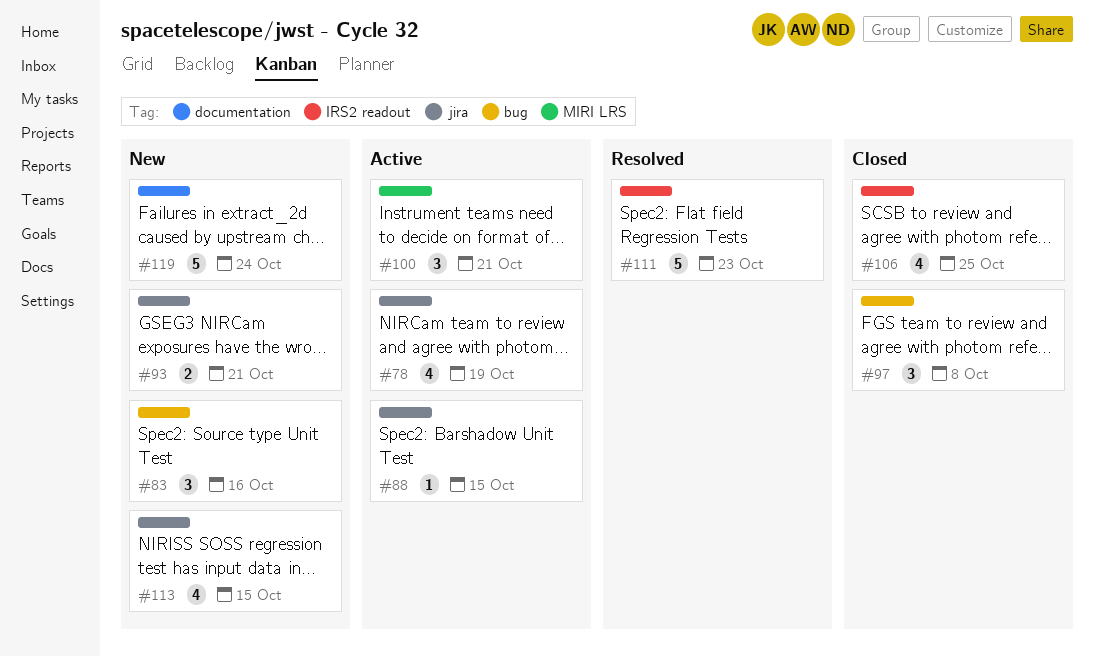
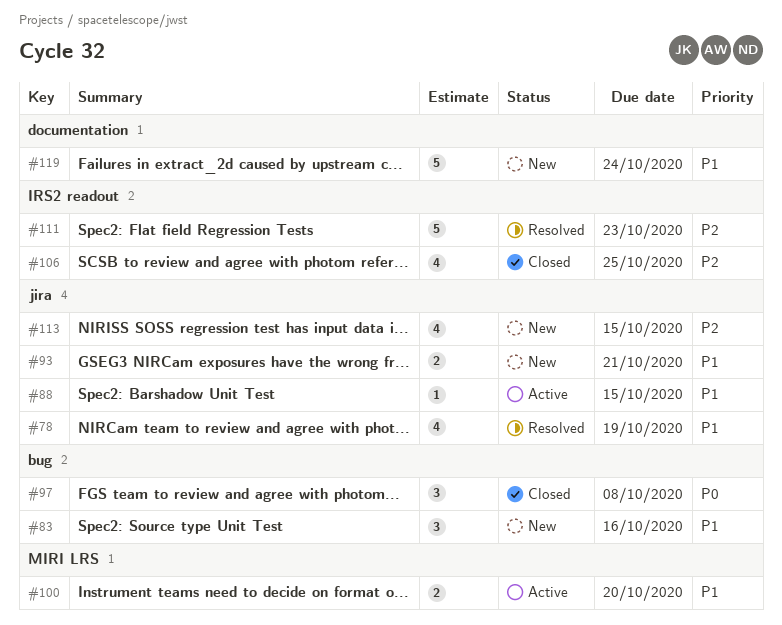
#78, status: Active -> Resolved
#100, estimate: 3 -> 2
#100, due: Oct 21 -> Oct 20

